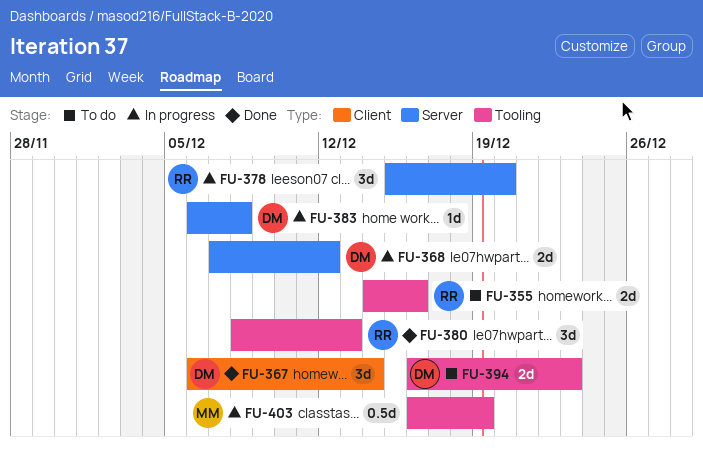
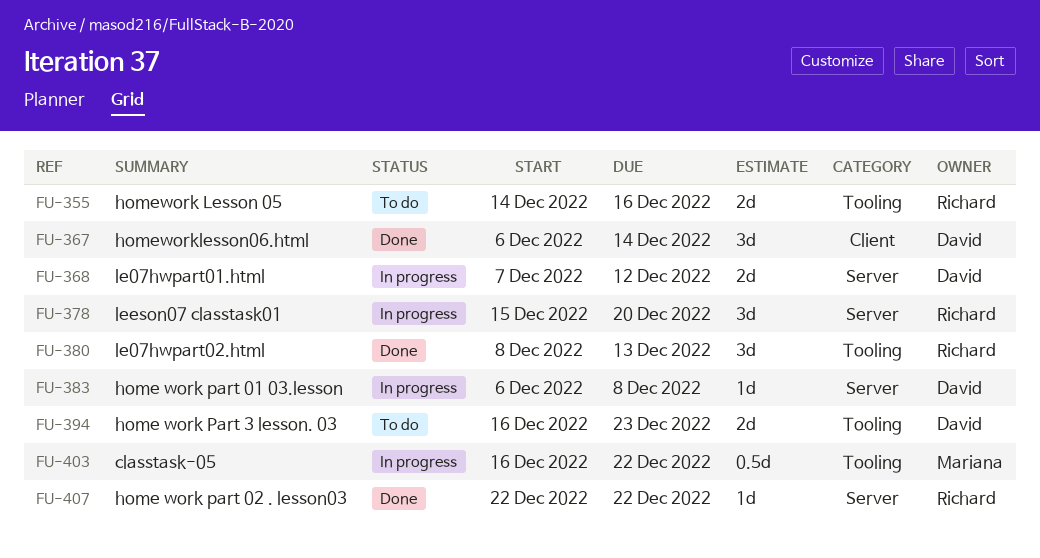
FU-403, due: Dec 19 -> Dec 22
FU-407: none -> present

